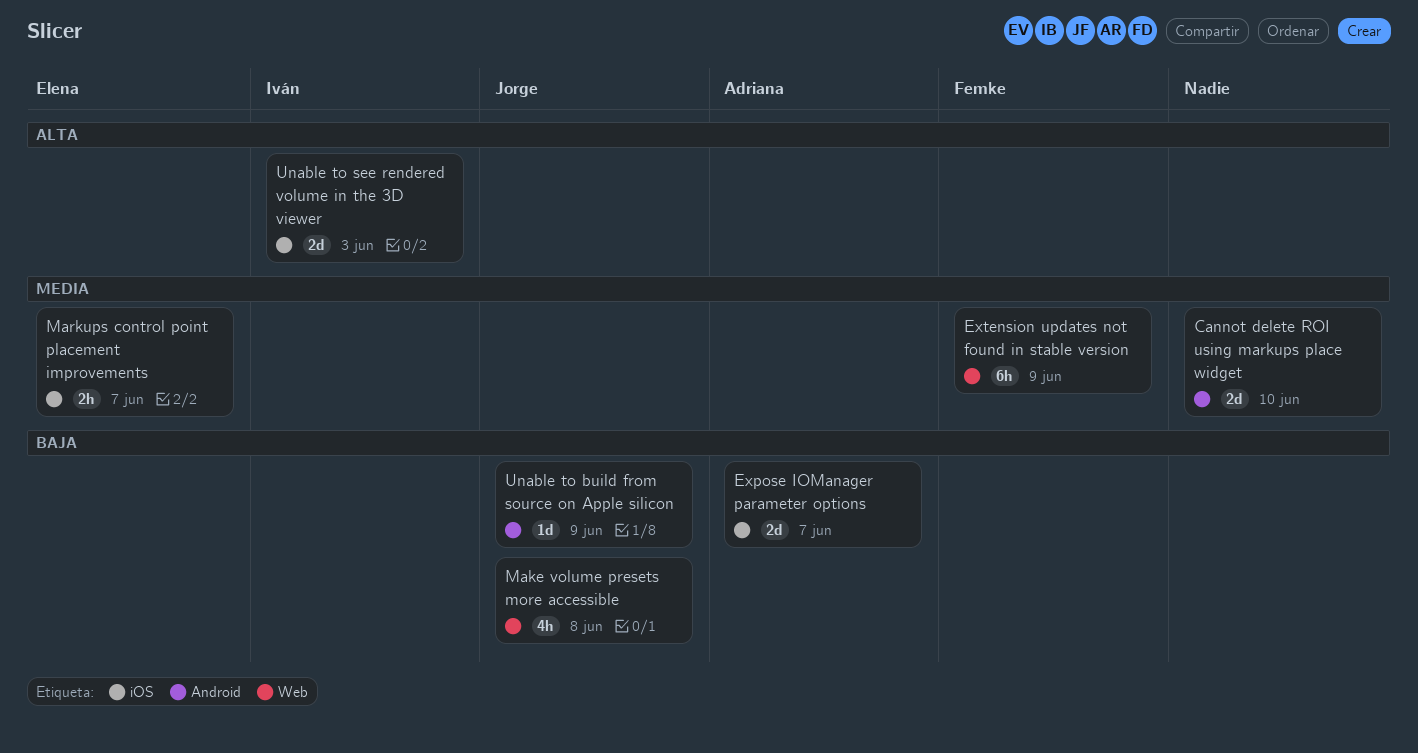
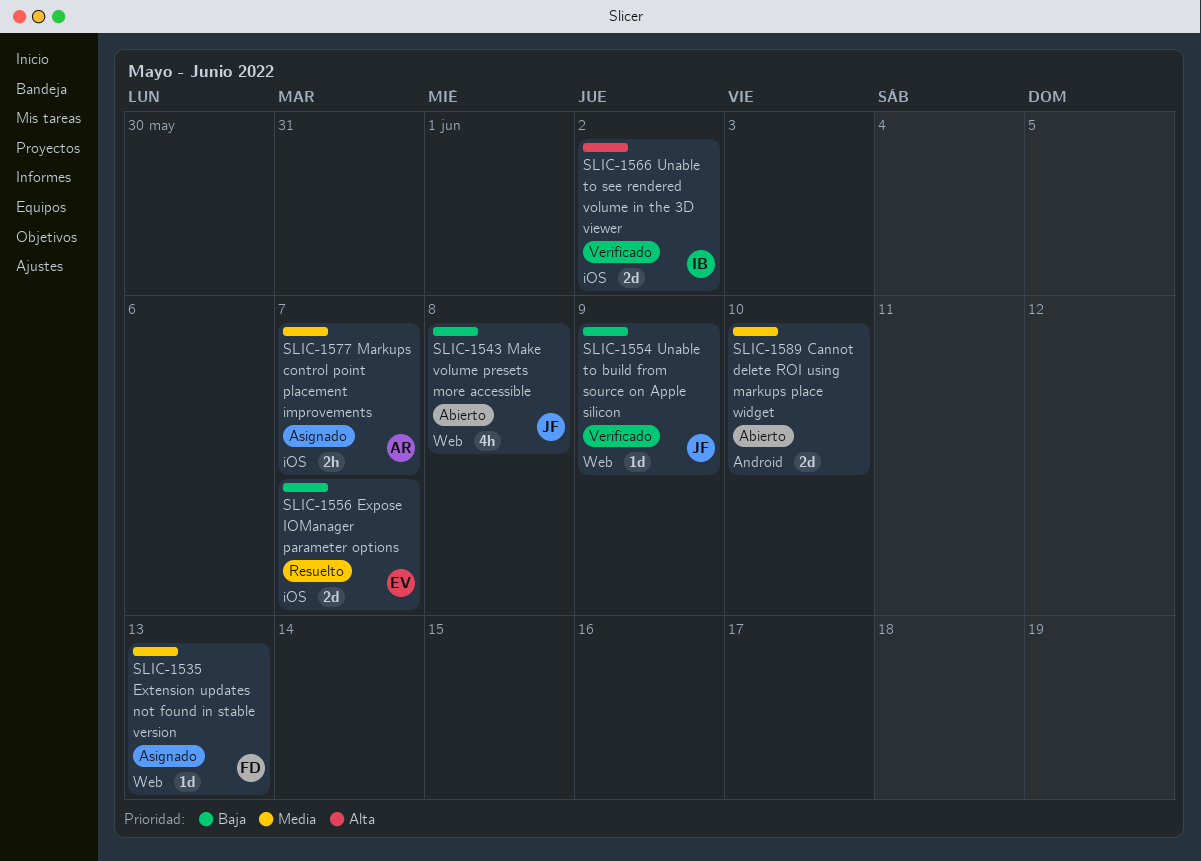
Expose IOManager parameter options, owner: Adriana -> Elena
Extension updates not found in stable version, estimate: 6h -> 1d
Extension updates not found in stable version, due: Jun 9 -> Jun 13
Markups control point placement improvements, owner: Elena -> Adriana
Unable to build from source on Apple silicon, label: Android -> Web
Unable to see rendered volume in the 3D viewer, due: Jun 3 -> Jun 2

